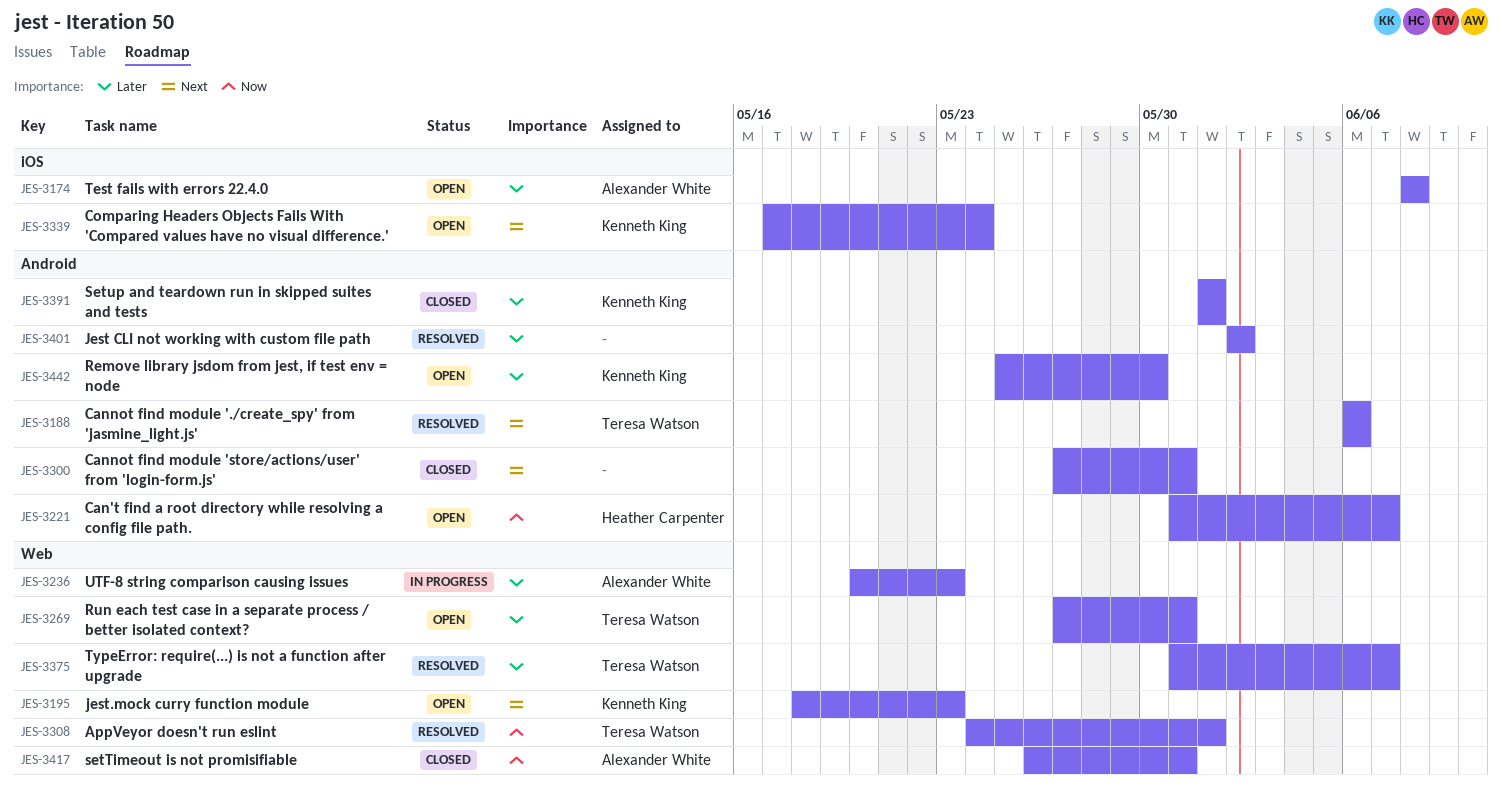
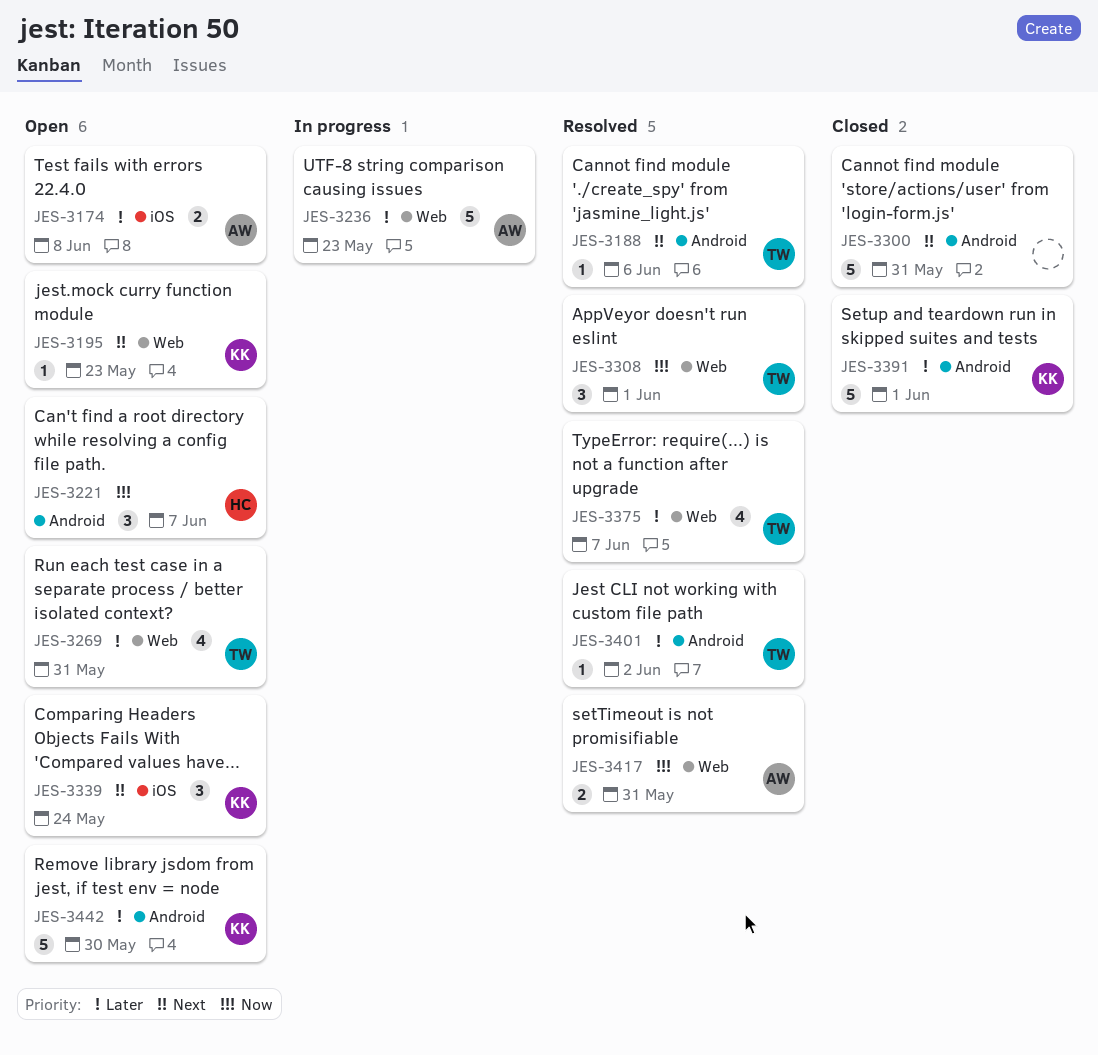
JES-3401, owner: none -> Teresa Watson
JES-3417, status: Closed -> Resolved

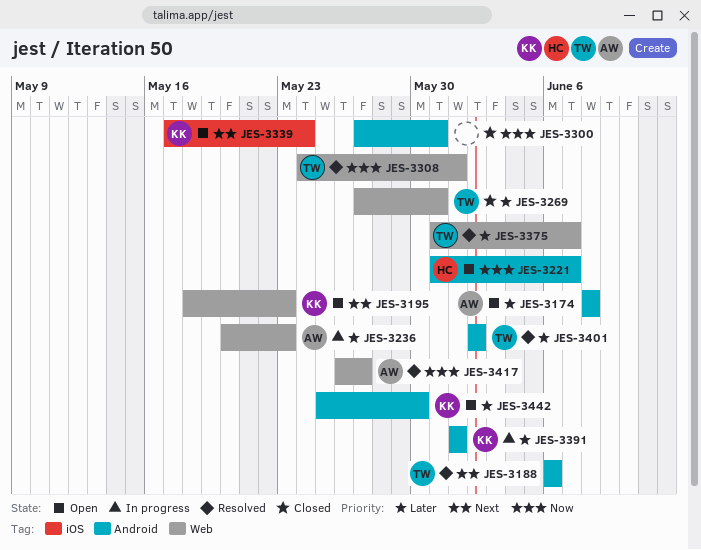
JES-3174, label: iOS -> Android
JES-3269, status: Open -> Closed
JES-3300, priority: Next -> Now
JES-3391, status: Closed -> In progress
JES-3417, due: May 31 -> May 27

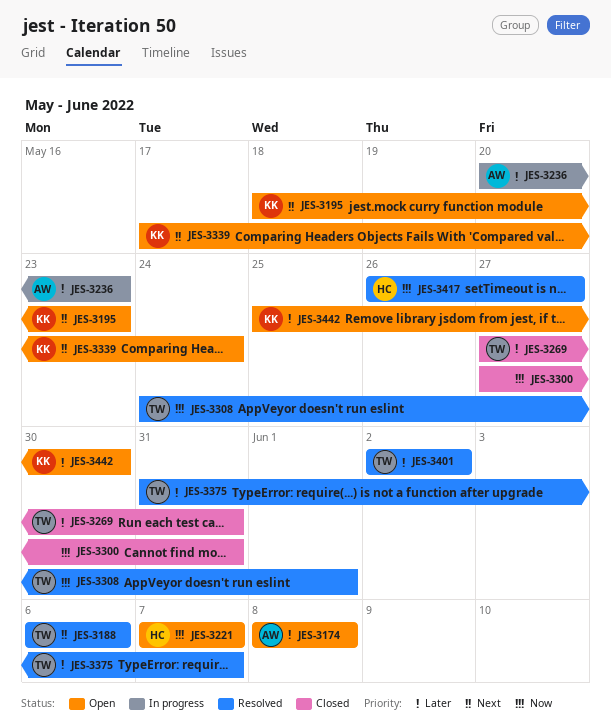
JES-3221, start: May 31 -> Jun 7
JES-3391: present -> none
JES-3417, owner: AW -> HC

